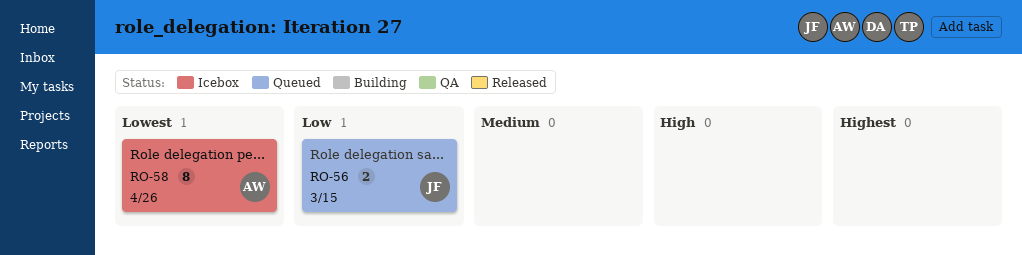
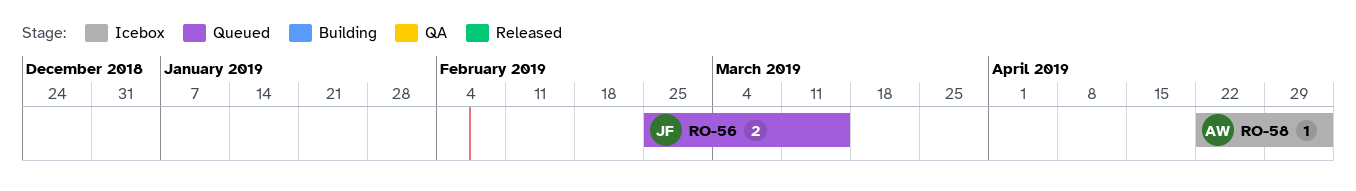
RO-58, estimate: 8 -> 1
RO-58, due: Apr 26 -> May 3

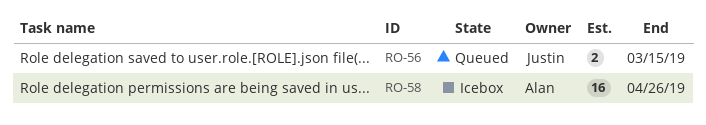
RO-58, estimate: 1 -> 16
RO-58, due: May 3 -> Apr 26

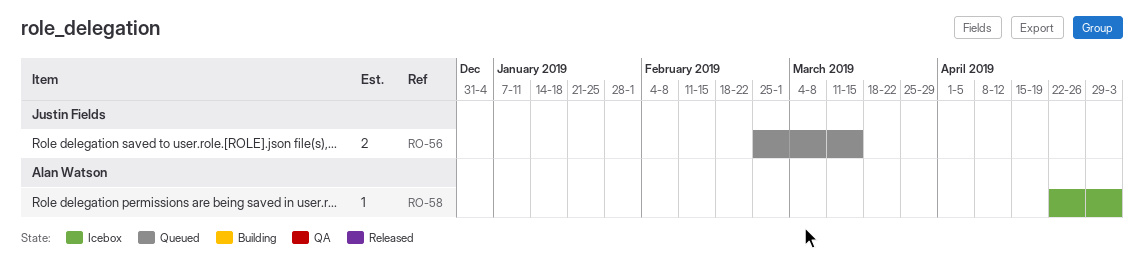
RO-58, estimate: 16 -> 1
RO-58, due: Apr 26 -> May 3

